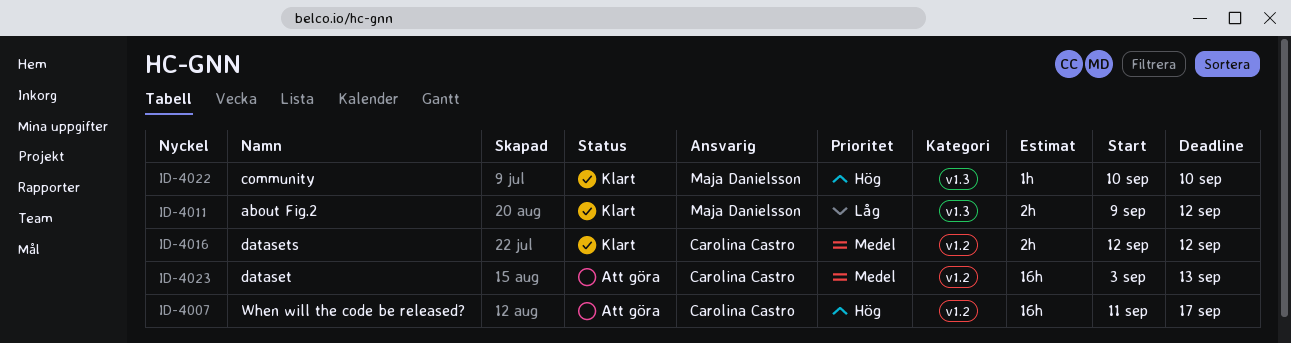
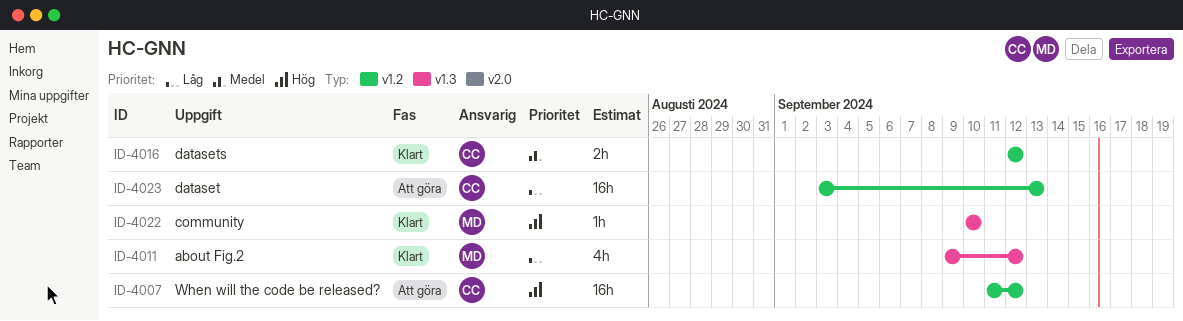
ID-4007, due: Sep 17 -> Sep 12
ID-4011, estimate: 2h -> 4h
ID-4023, priority: Medel -> Låg

